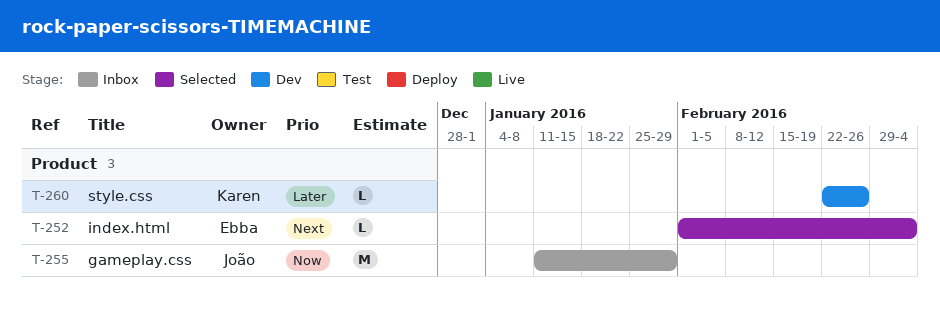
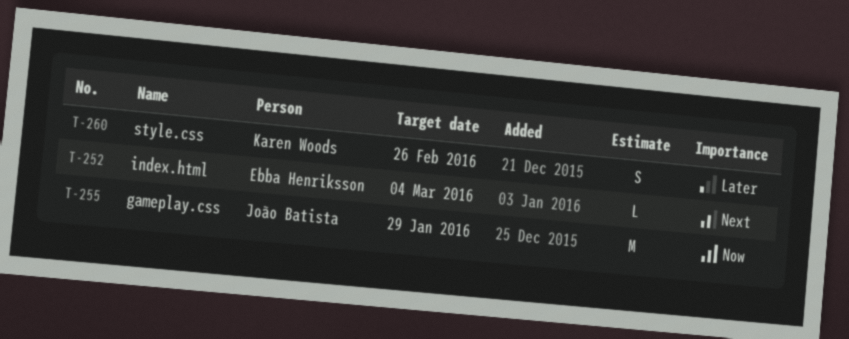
T-260, estimate: L -> S

